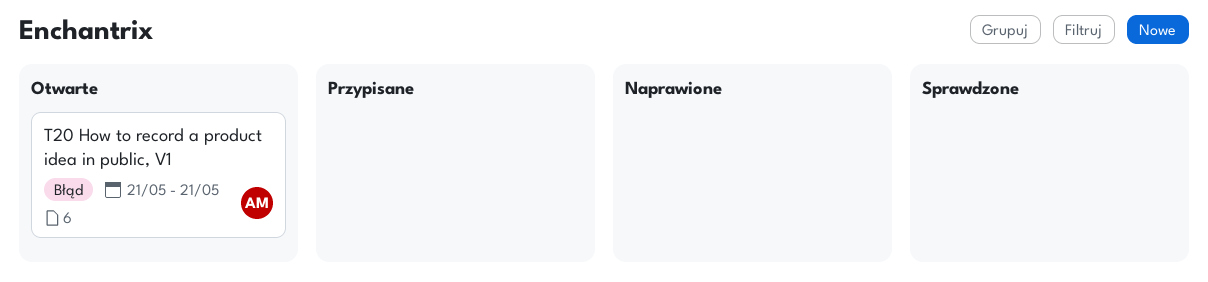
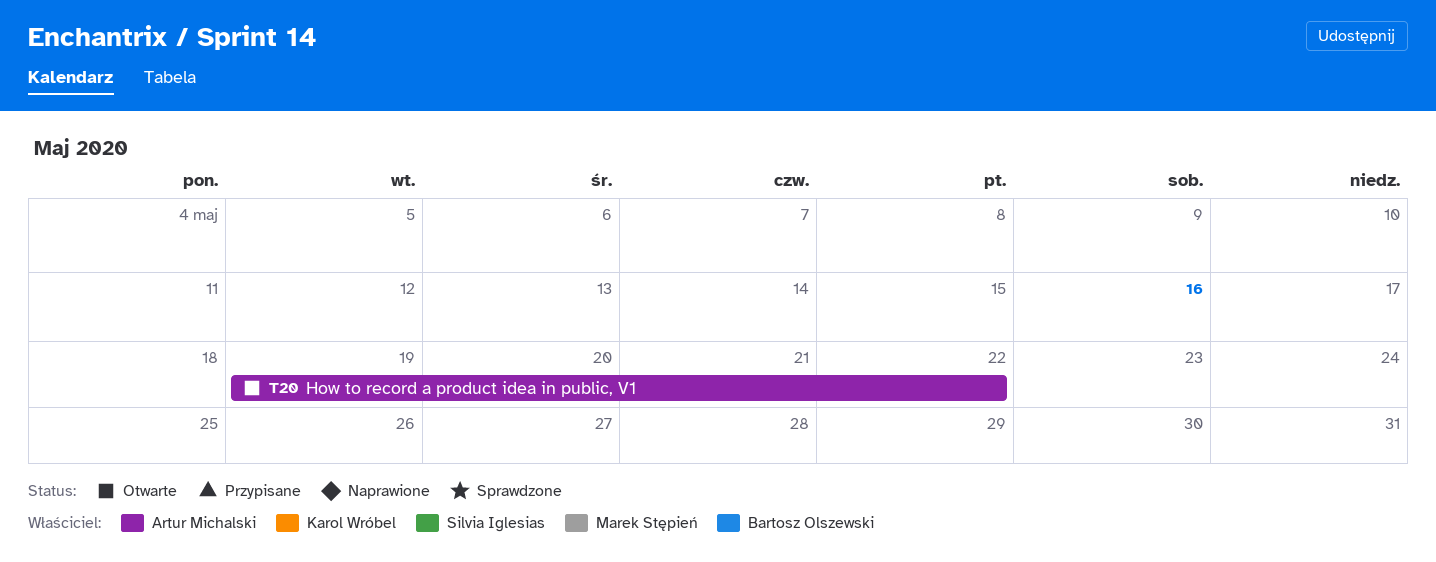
T20, start: May 21 -> May 19
T20, due: May 21 -> May 22

